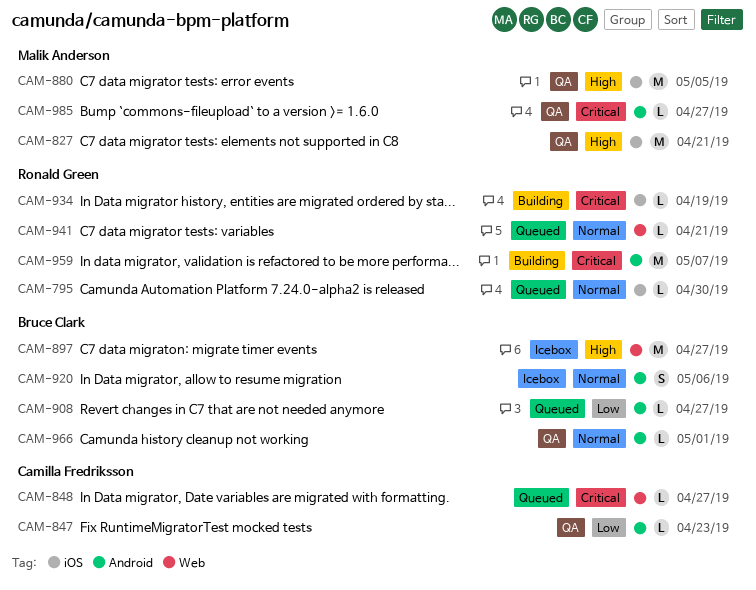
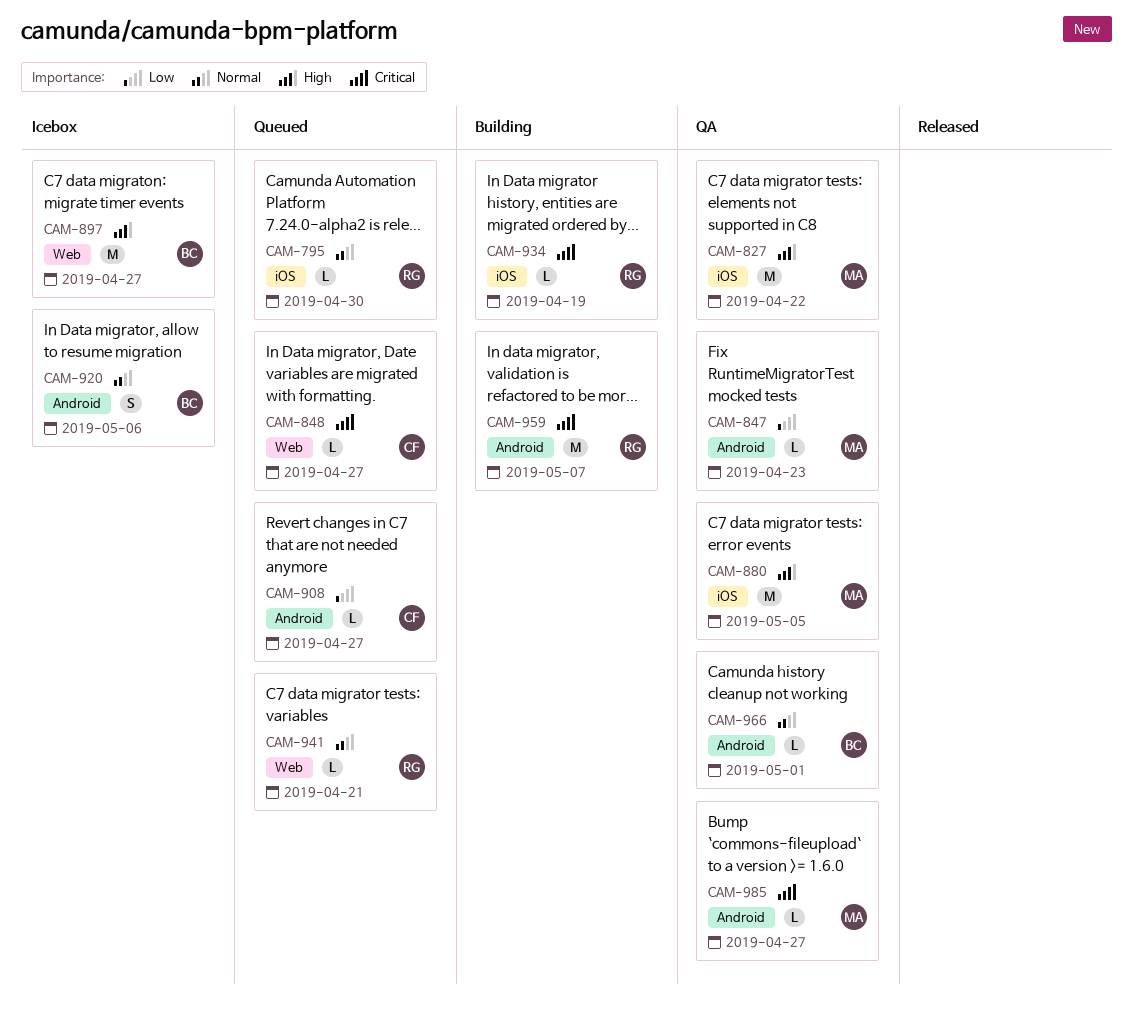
CAM-827, due: Apr 21 -> Apr 22
CAM-847, owner: Camilla Fredriksson -> Malik Anderson
CAM-908, owner: Bruce Clark -> Camilla Fredriksson

